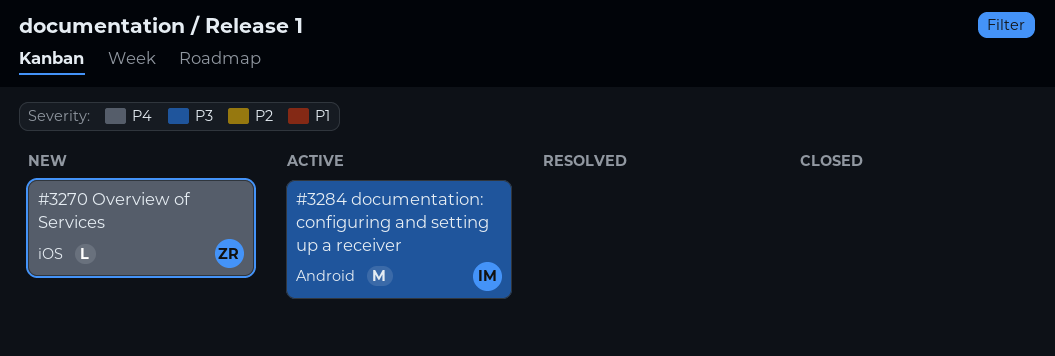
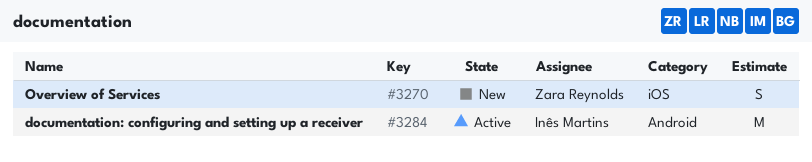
#3270, estimate: L -> S

